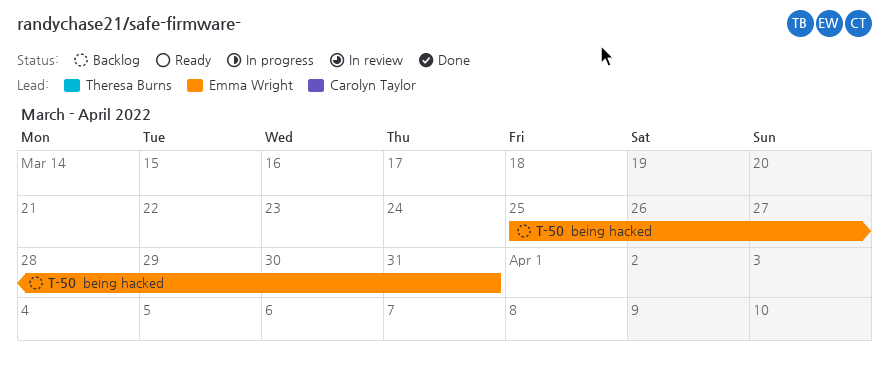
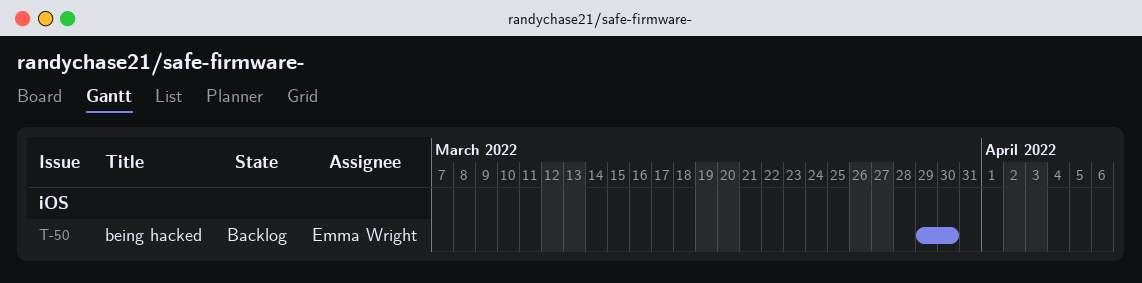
T-50, start: Mar 25 -> Mar 29
T-50, due: Mar 31 -> Mar 30

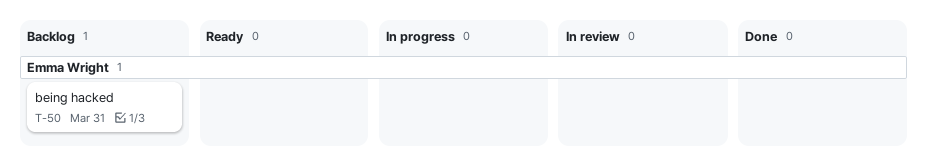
T-50, due: Mar 30 -> Mar 31

